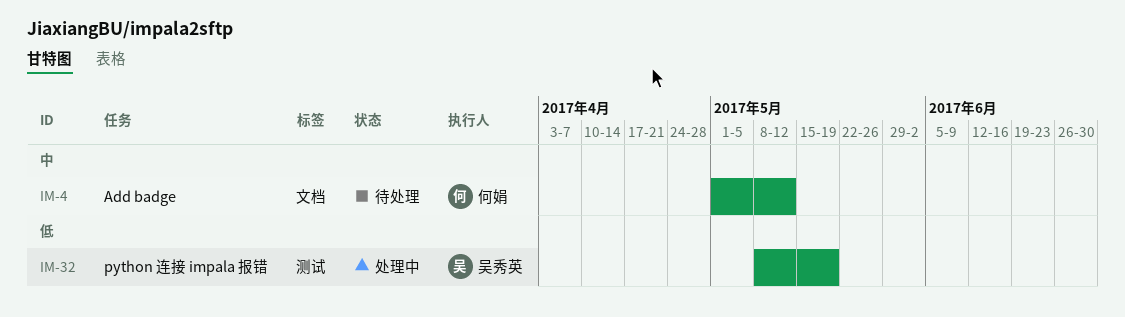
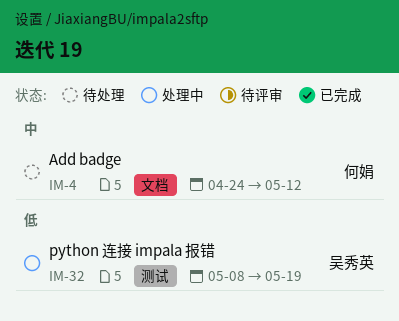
IM-4, start: May 1 -> Apr 24

